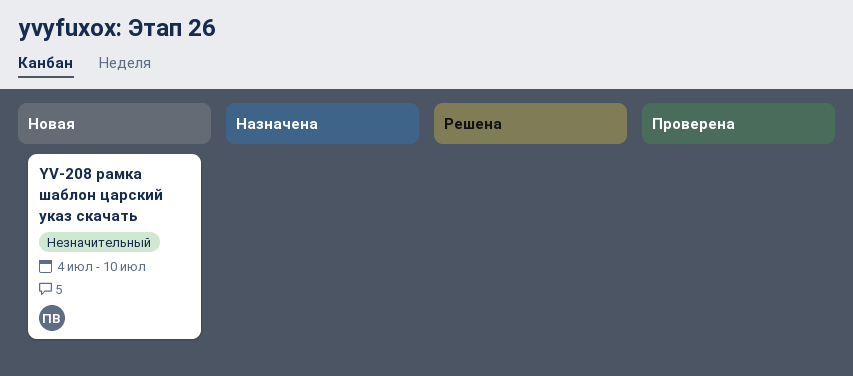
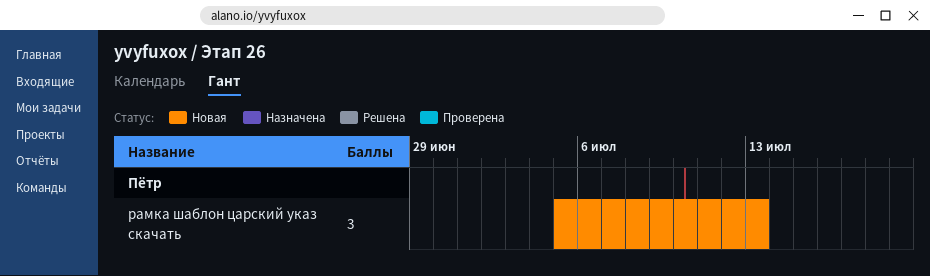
рамка шаблон царский указ скачать, start: Jul 4 -> Jul 5
рамка шаблон царский указ скачать, due: Jul 10 -> Jul 13

